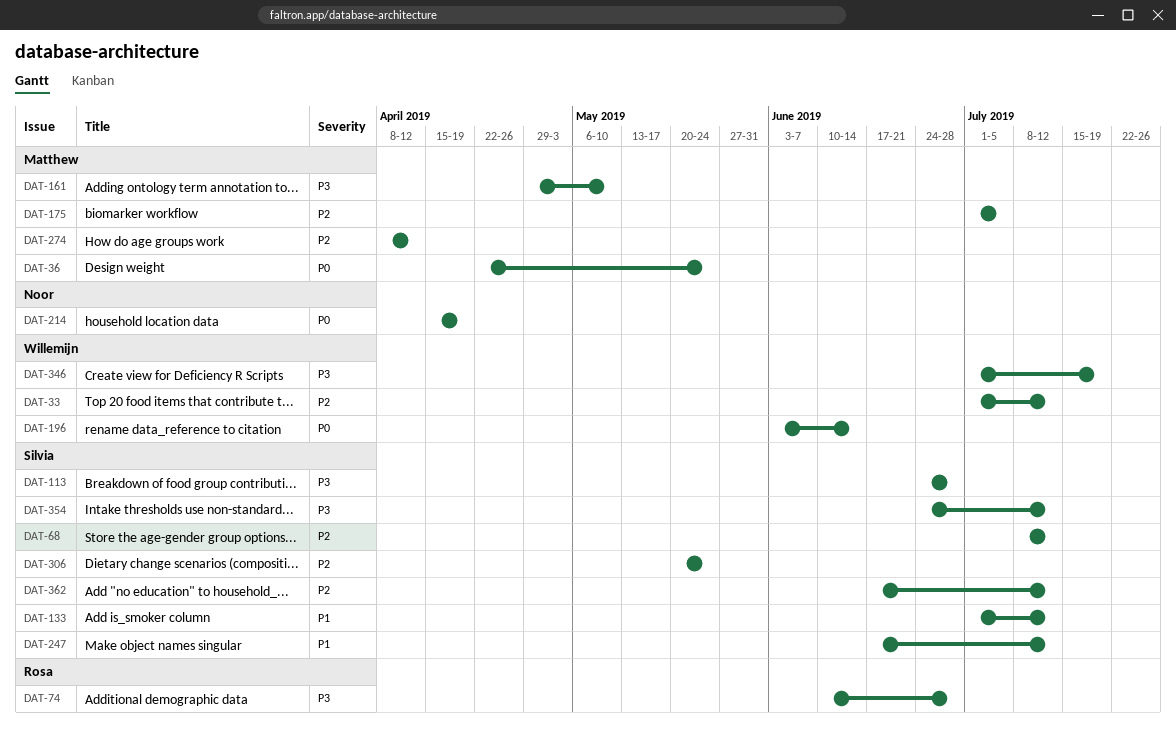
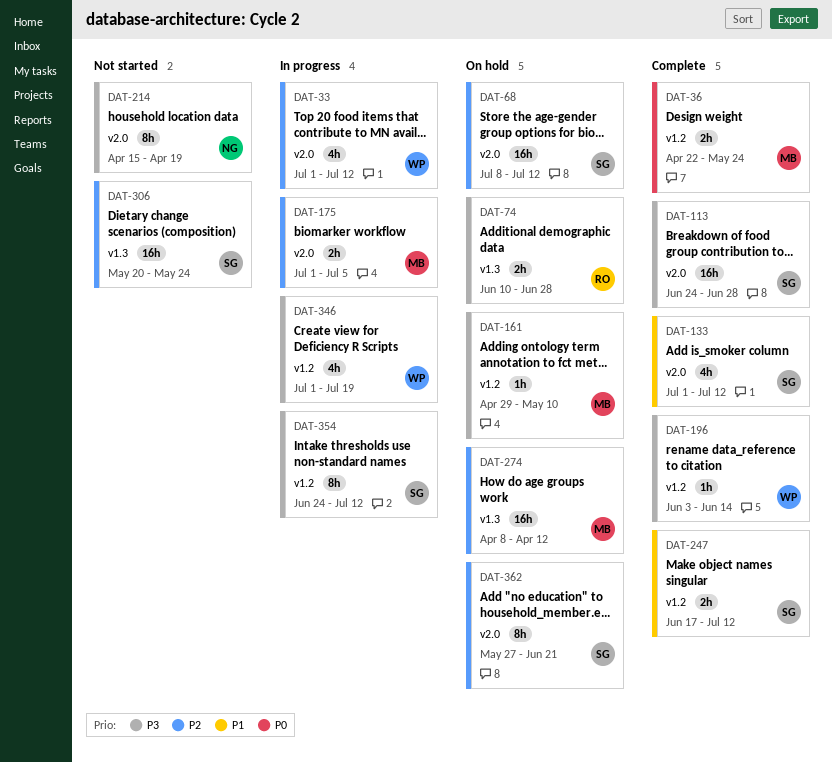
DAT-196, priority: P0 -> P3
DAT-214, priority: P0 -> P3
DAT-362, start: Jun 17 -> May 27
DAT-362, due: Jul 12 -> Jun 21

